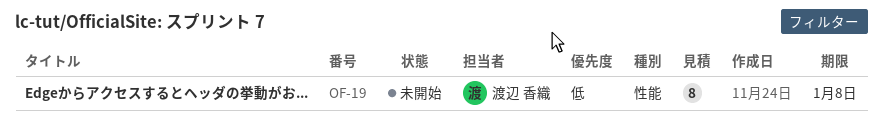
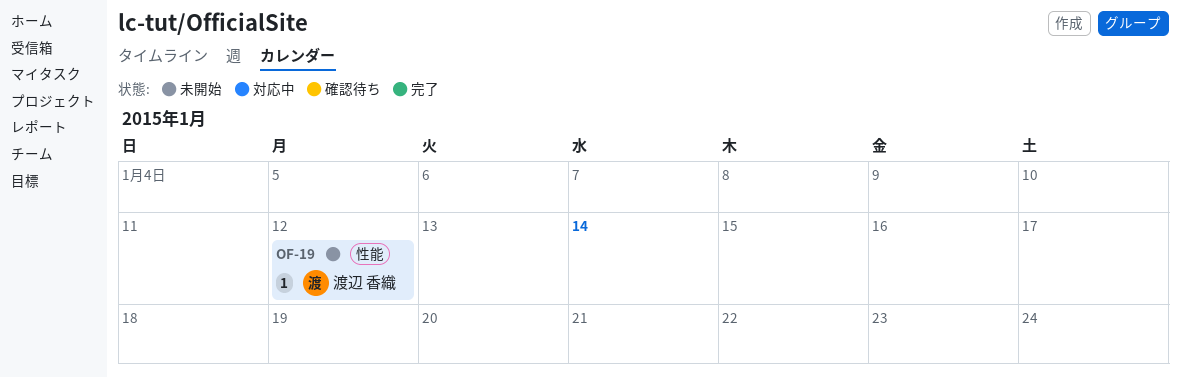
OF-19, estimate: 8 -> 1
OF-19, due: Jan 8 -> Jan 12

